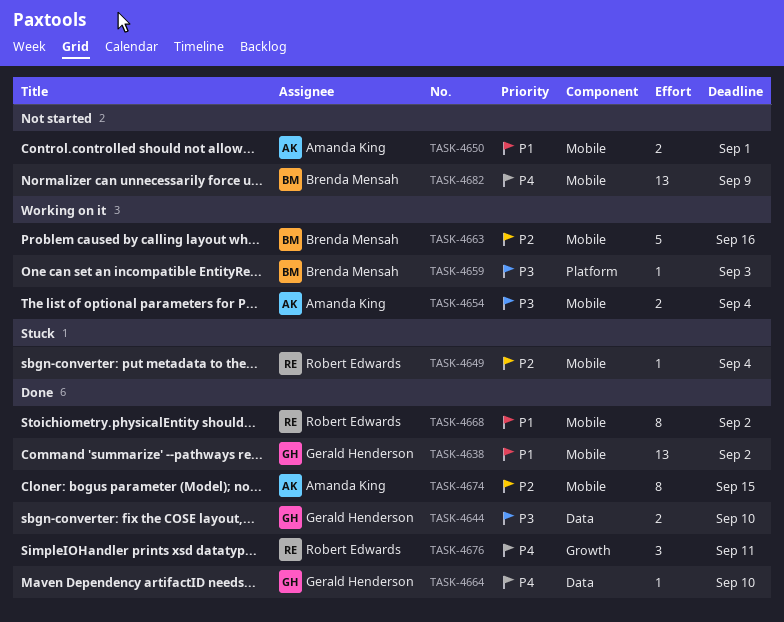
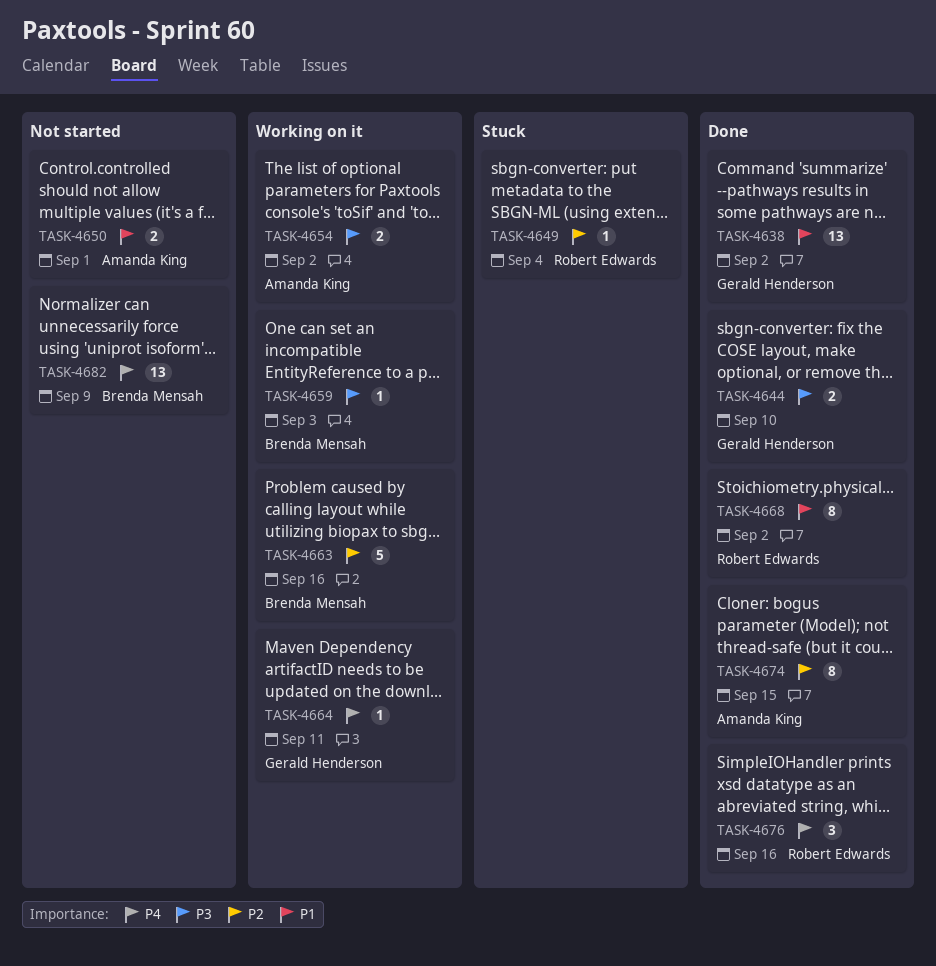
TASK-4654, due: Sep 4 -> Sep 2
TASK-4664, status: Done -> Working on it
TASK-4664, due: Sep 10 -> Sep 11
TASK-4676, due: Sep 11 -> Sep 16

